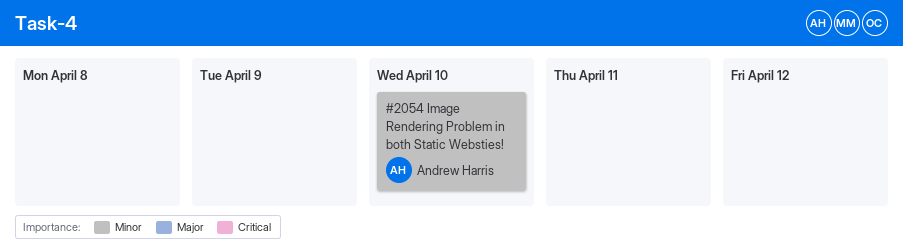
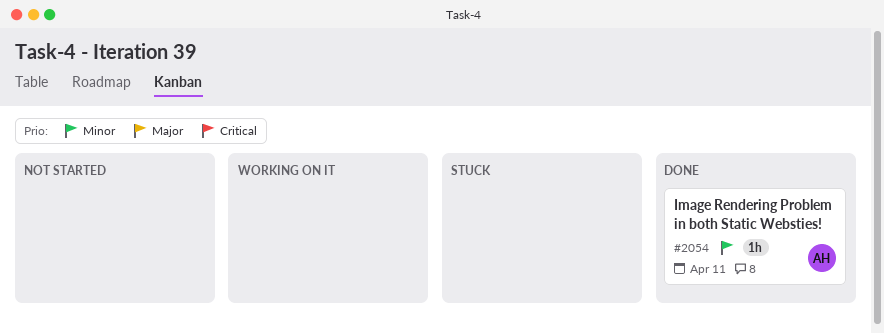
#2054, due: Apr 10 -> Apr 11

